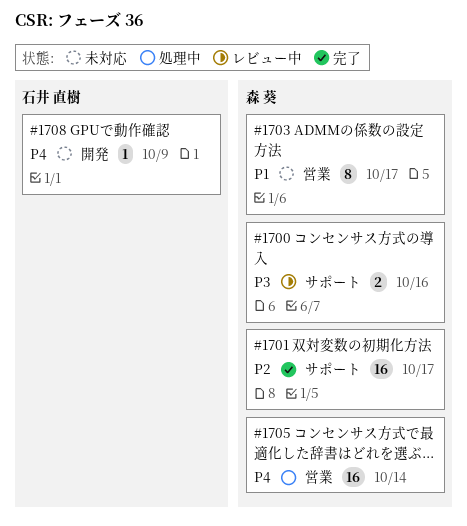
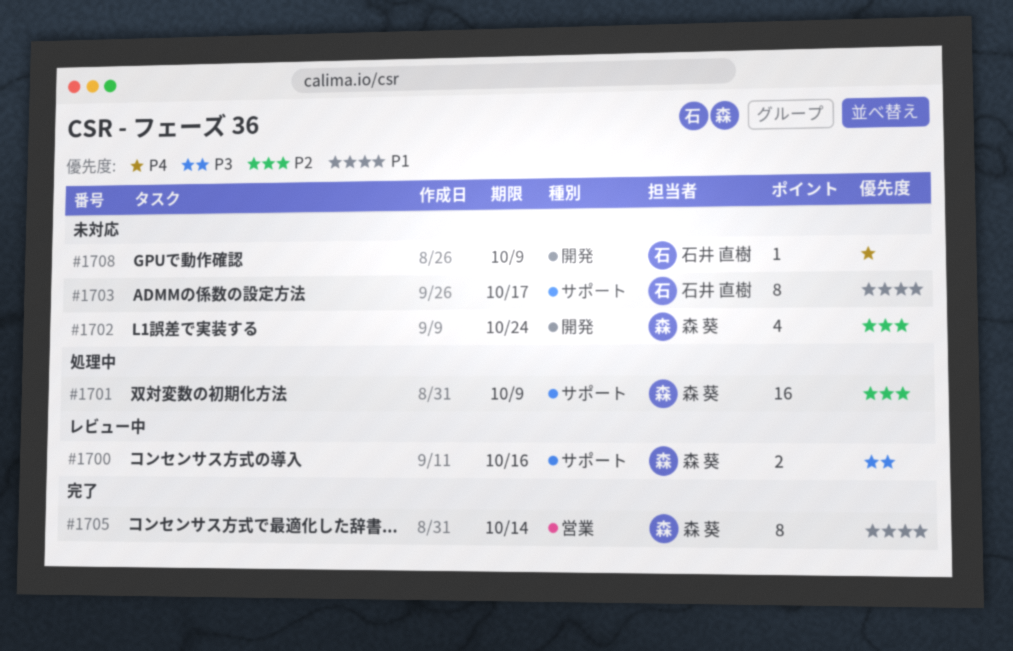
#1701, status: 完了 -> 処理中
#1701, due: Oct 17 -> Oct 9
#1702: none -> present
#1703, owner: 森 葵 -> 石井 直樹
#1703, label: 営業 -> サポート
#1705, status: 処理中 -> 完了
#1705, priority: P4 -> P1
#1705, estimate: 16 -> 8

